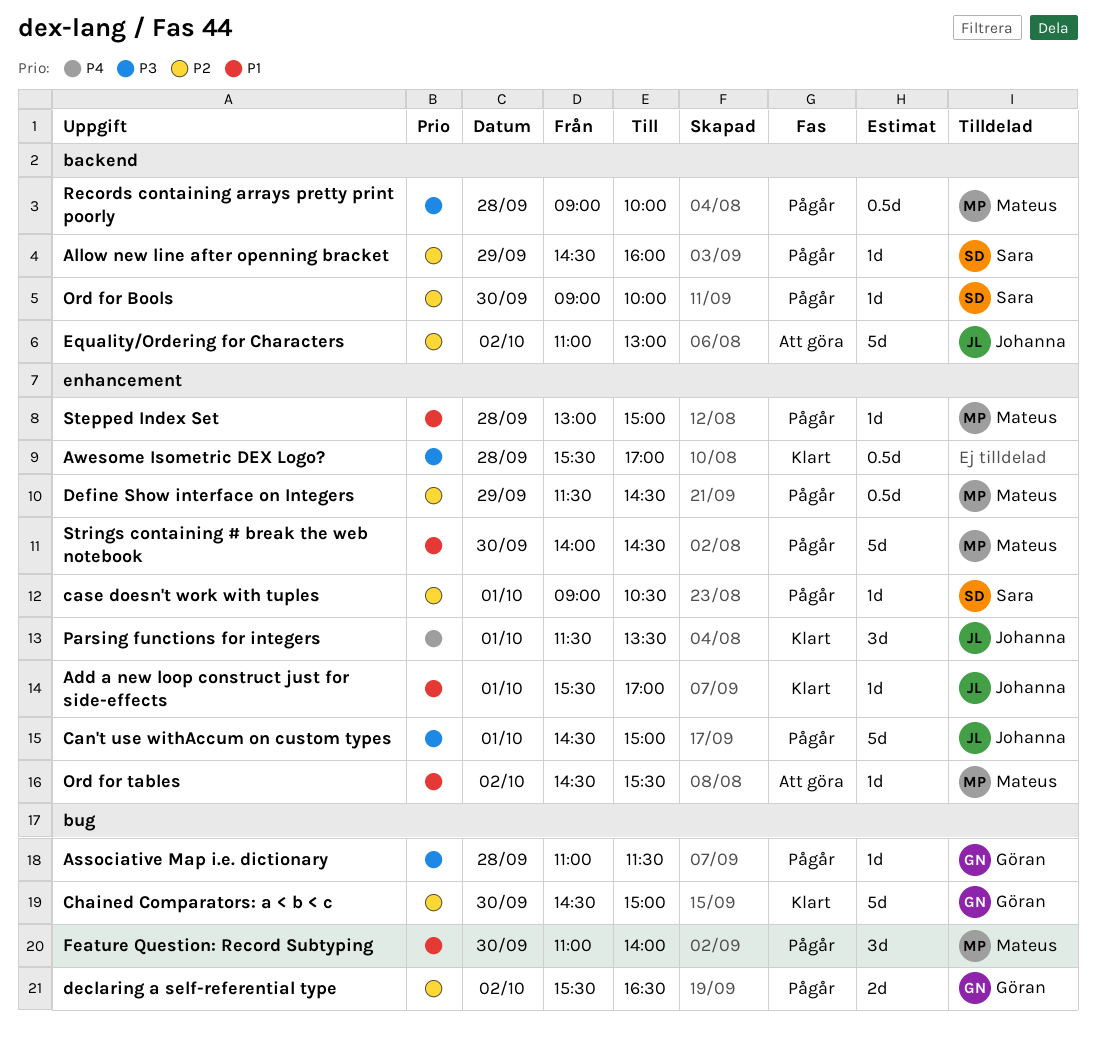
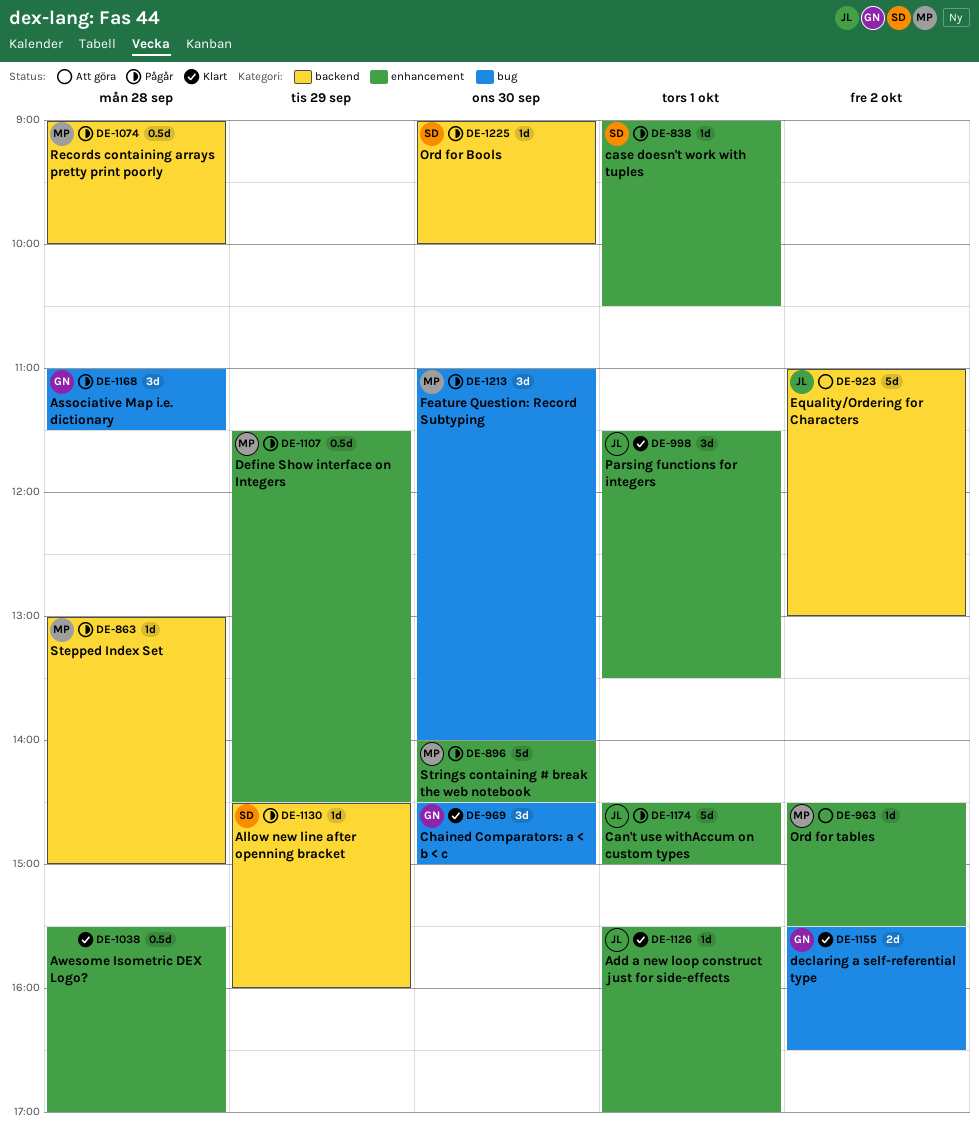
Associative Map i.e. dictionary, estimate: 1d -> 3d
Chained Comparators: a < b < c, estimate: 5d -> 3d
declaring a self-referential type, status: Pågår -> Klart
Stepped Index Set, label: enhancement -> backend

